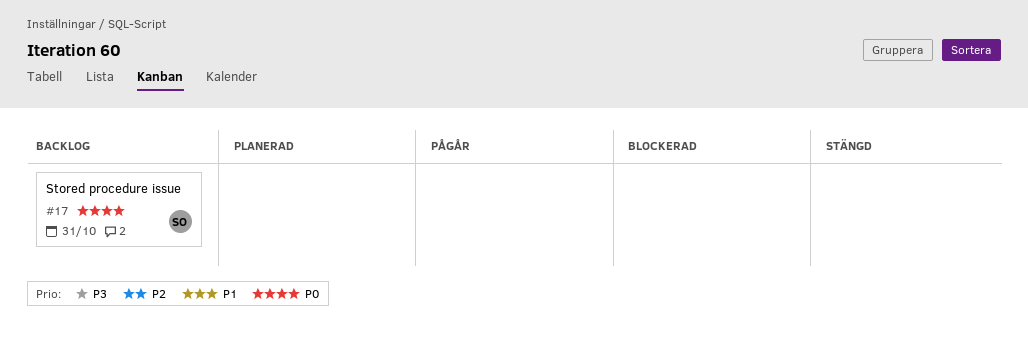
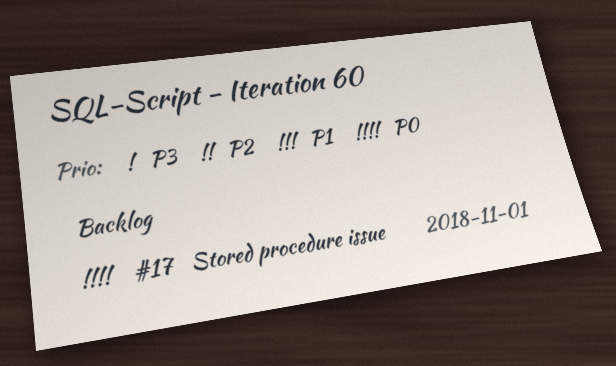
#17, due: Oct 31 -> Nov 1

